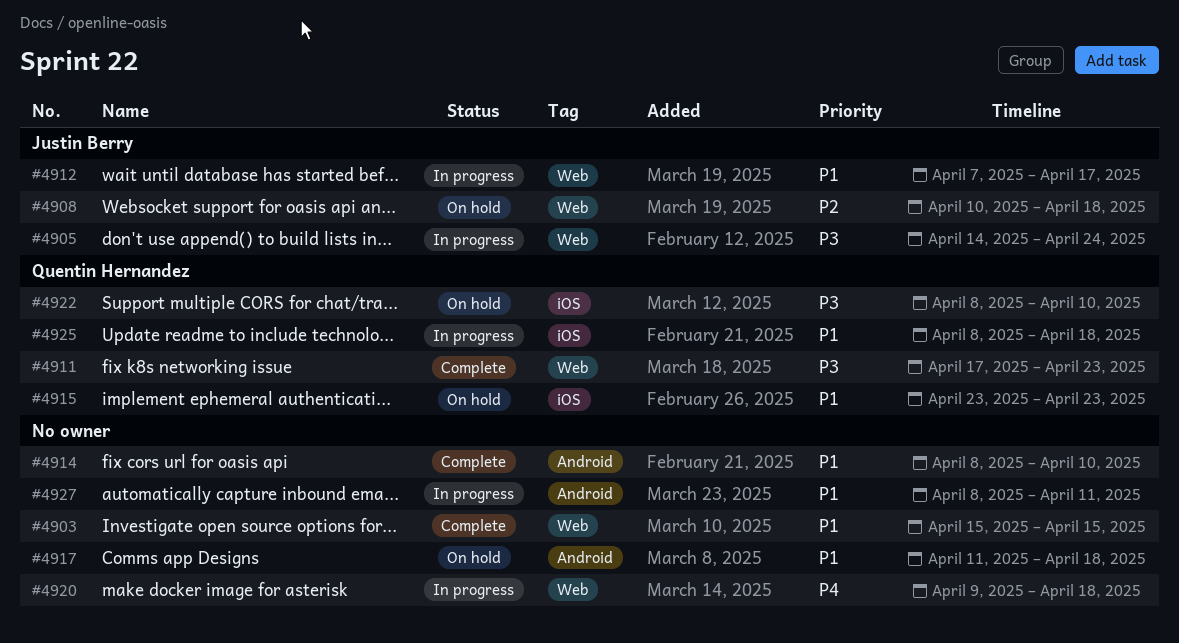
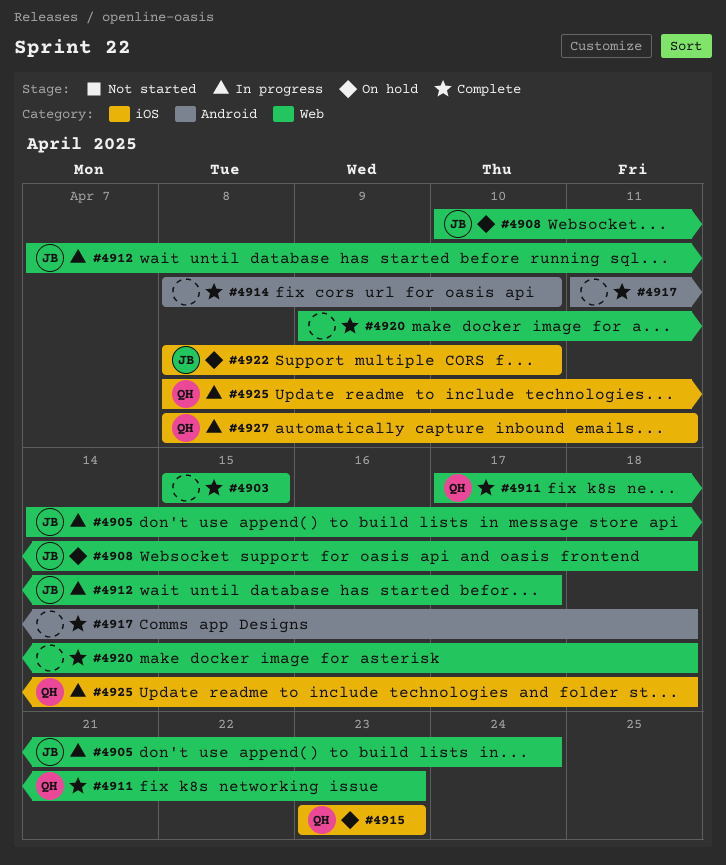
#4917, status: On hold -> Complete
#4920, status: In progress -> Complete
#4922, owner: Quentin Hernandez -> Justin Berry
#4927, owner: none -> Quentin Hernandez
#4927, label: Android -> iOS

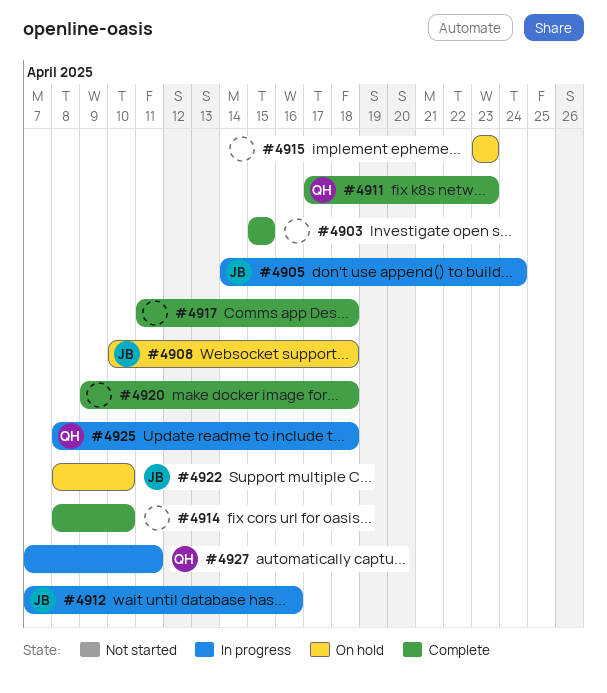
#4912, due: Apr 17 -> Apr 16
#4915, owner: QH -> none
#4927, start: Apr 8 -> Apr 7

